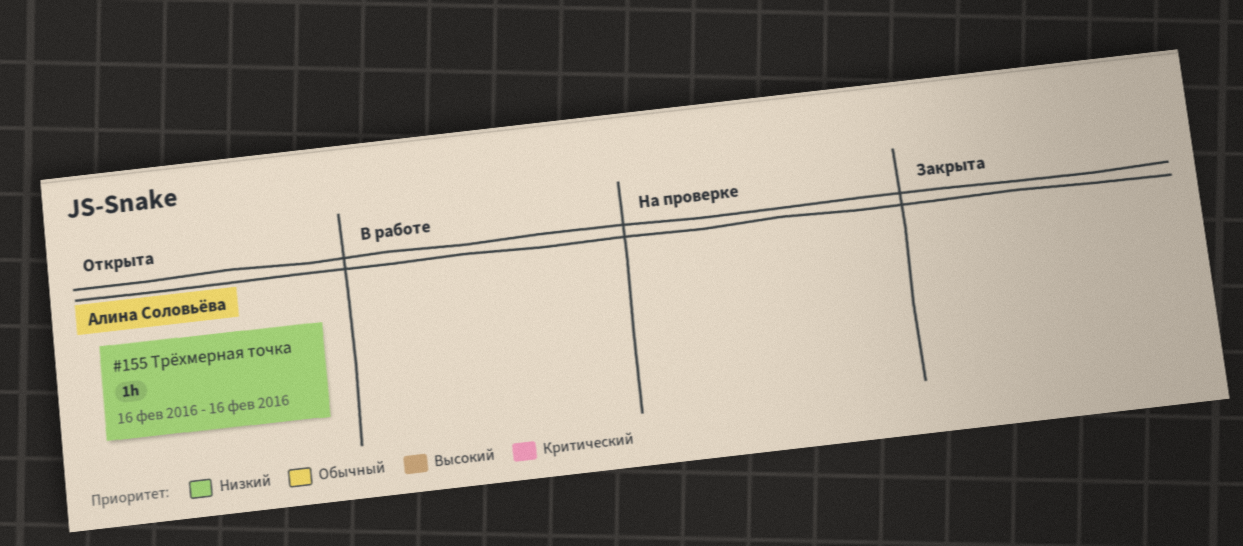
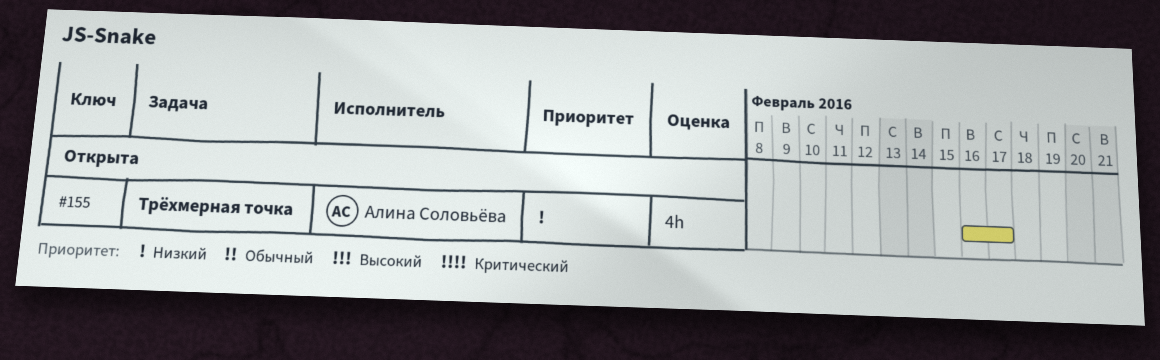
#155, estimate: 1h -> 4h
#155, due: Feb 16 -> Feb 17

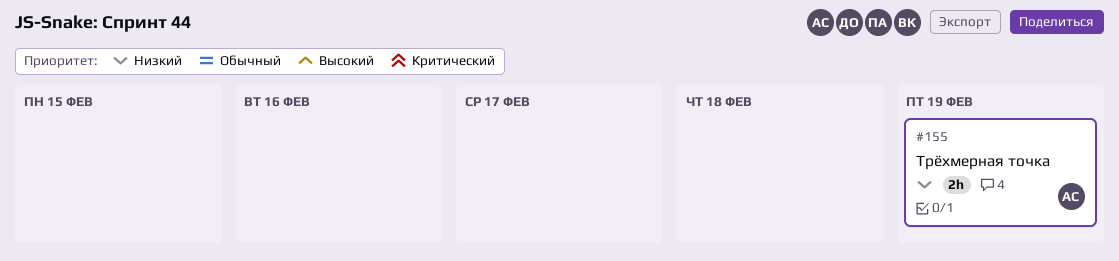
#155, estimate: 4h -> 2h
#155, due: Feb 17 -> Feb 19

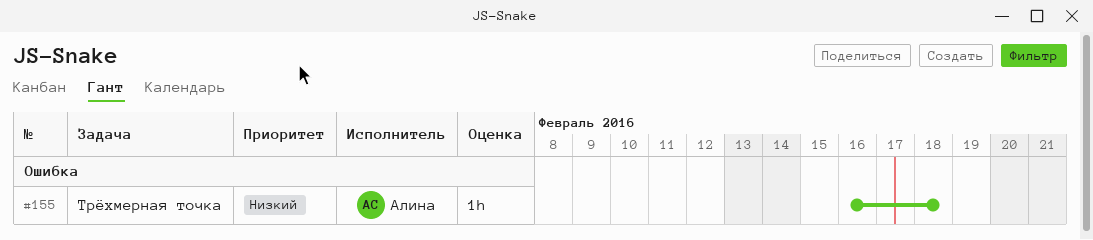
#155, estimate: 2h -> 1h
#155, due: Feb 19 -> Feb 18

